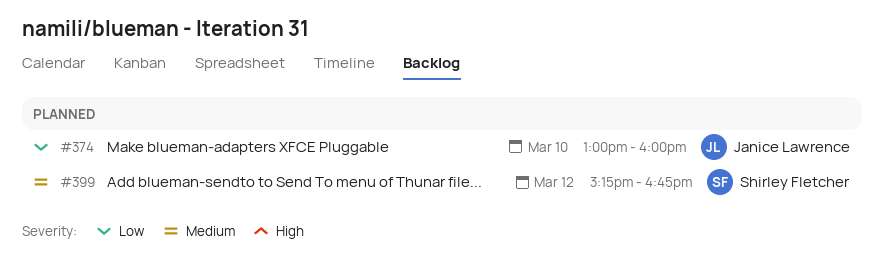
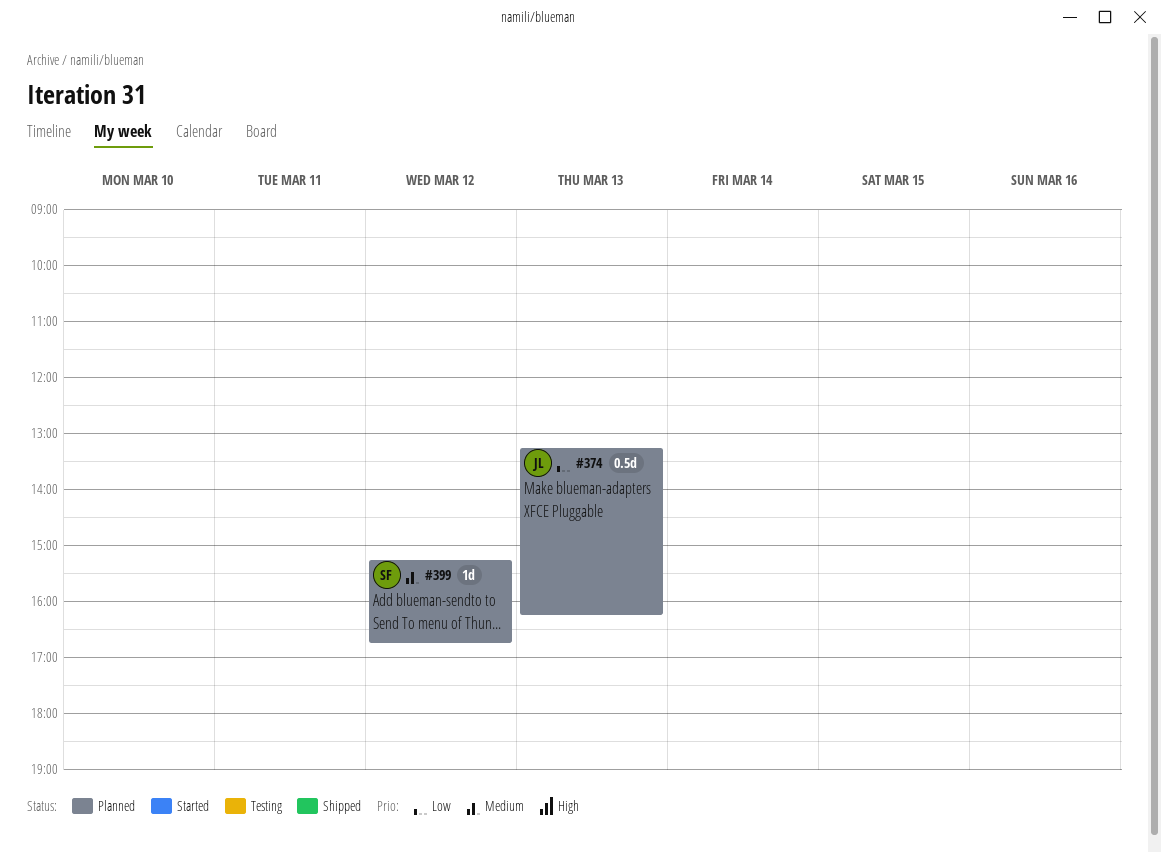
#374, day: Mar 10 -> Mar 13
#374, begins: 13:00 -> 13:15
#374, ends: 16:00 -> 16:15

